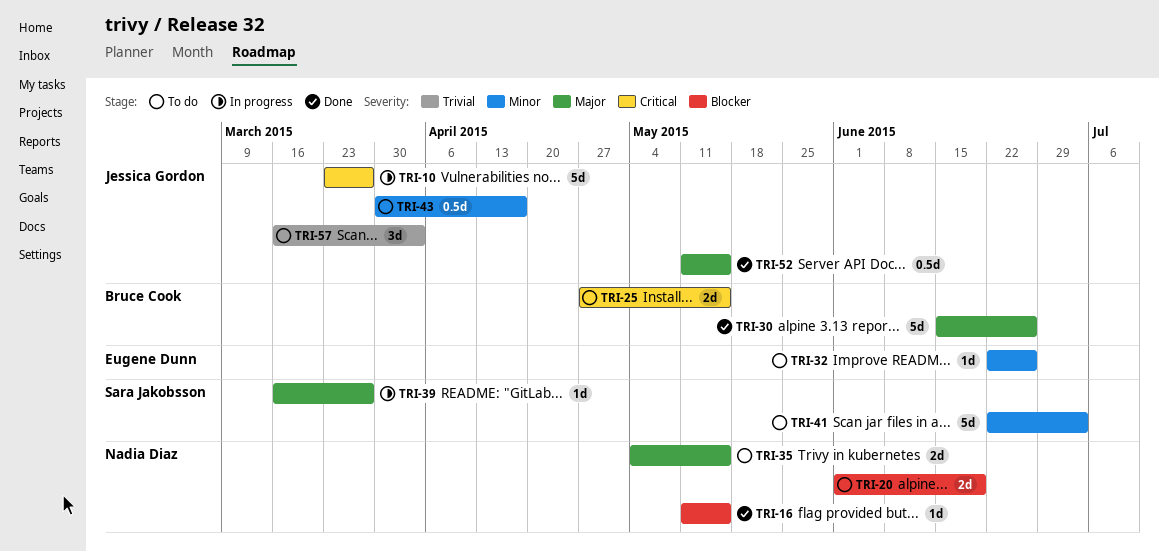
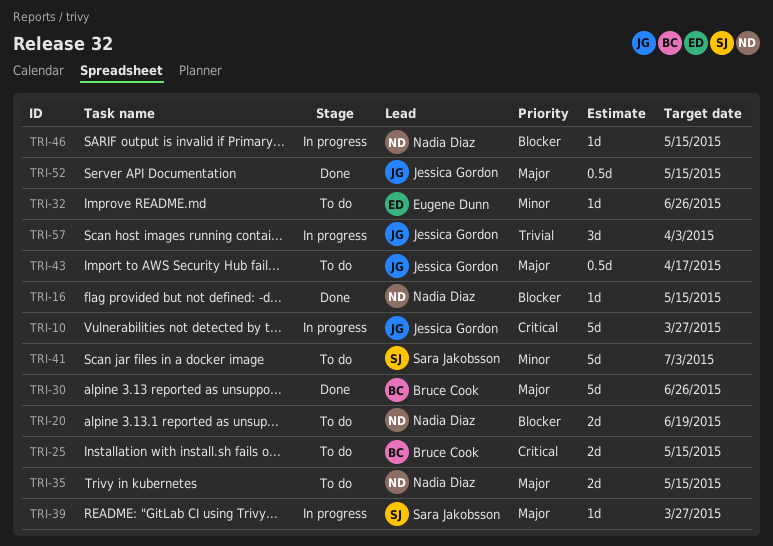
TRI-43, priority: Minor -> Major
TRI-46: none -> present
TRI-57, status: To do -> In progress

